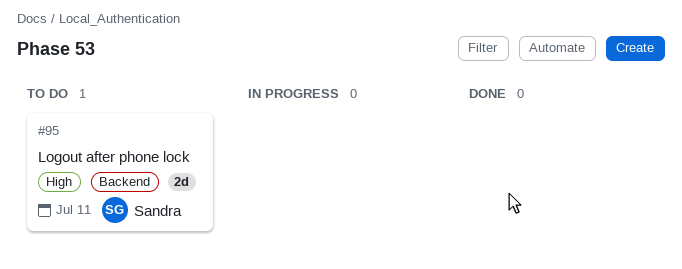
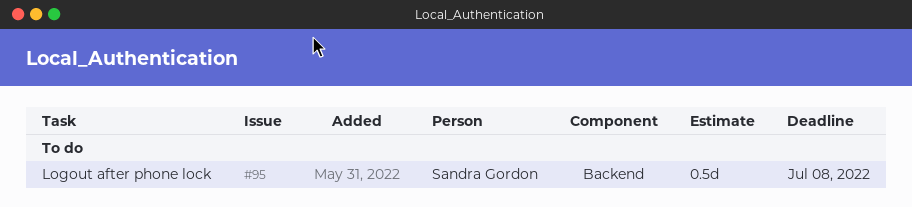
#95, estimate: 2d -> 0.5d
#95, due: Jul 11 -> Jul 8

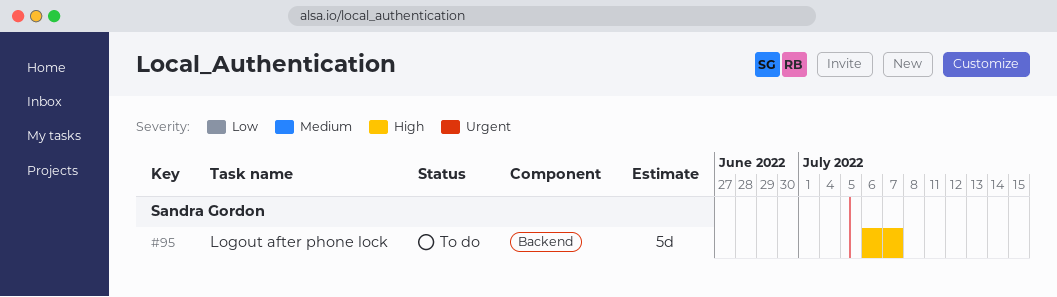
#95, estimate: 0.5d -> 5d
#95, due: Jul 8 -> Jul 7

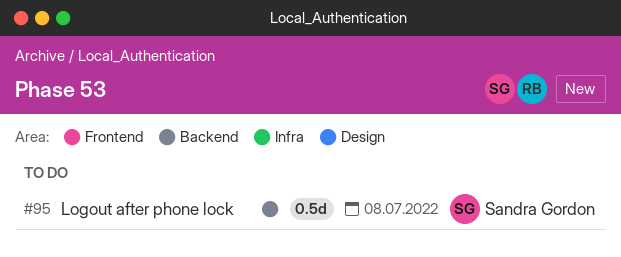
#95, estimate: 5d -> 0.5d
#95, due: Jul 7 -> Jul 8

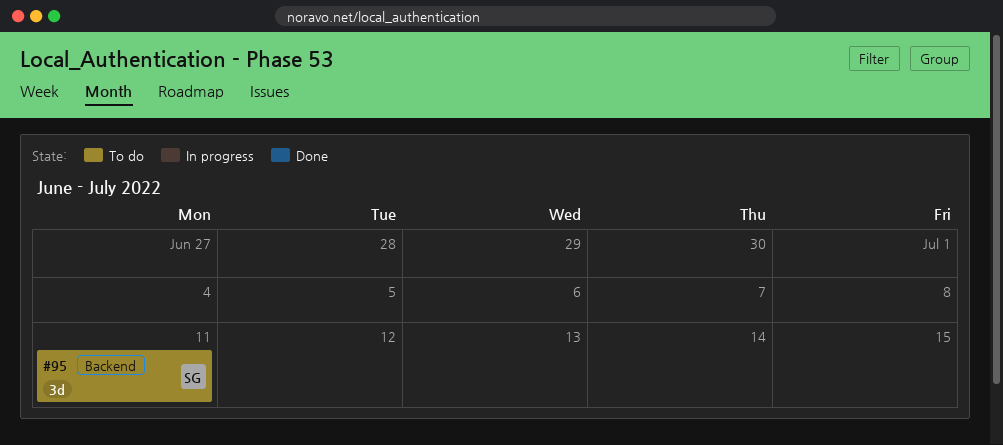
#95, estimate: 0.5d -> 3d
#95, due: Jul 8 -> Jul 11

